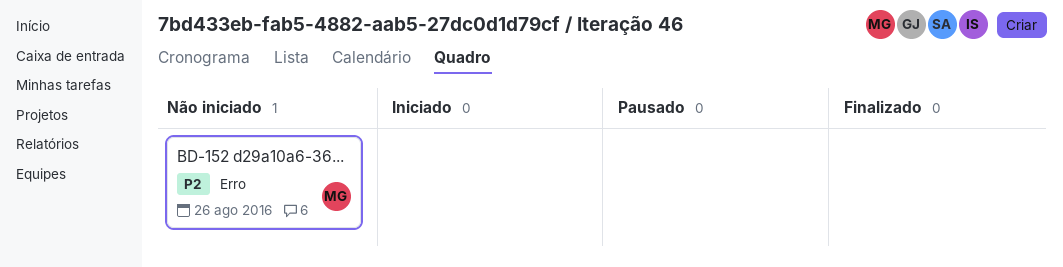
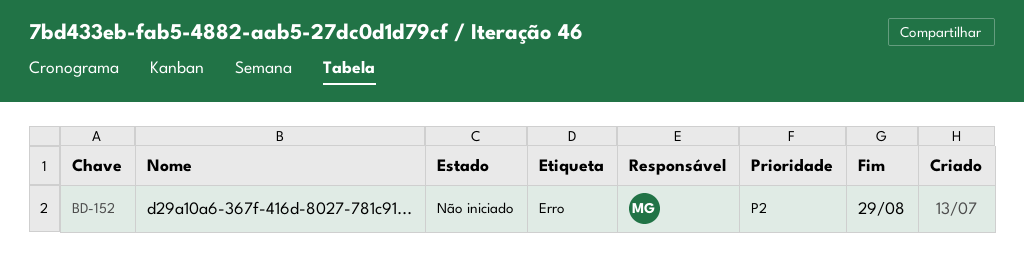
BD-152, due: Aug 26 -> Aug 29

